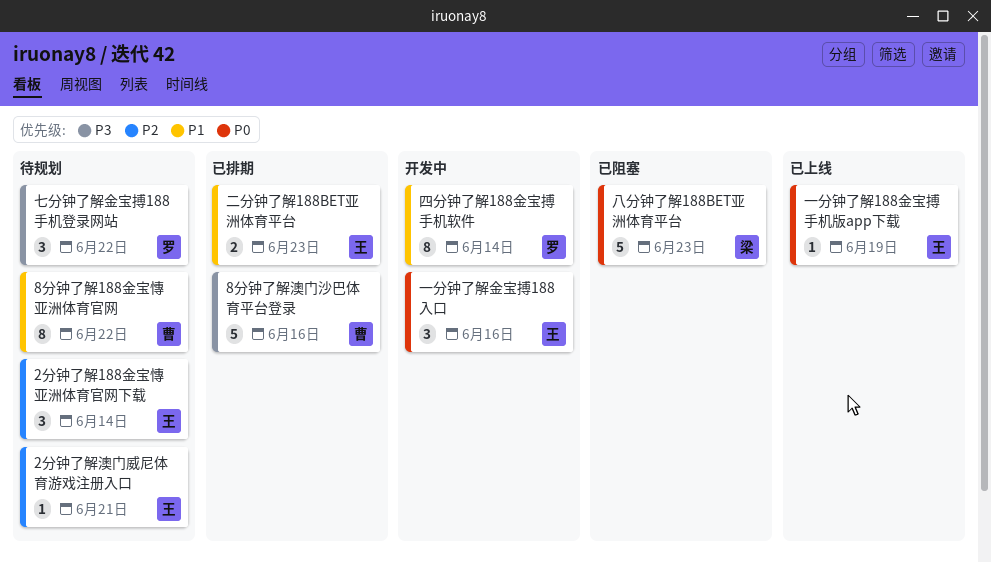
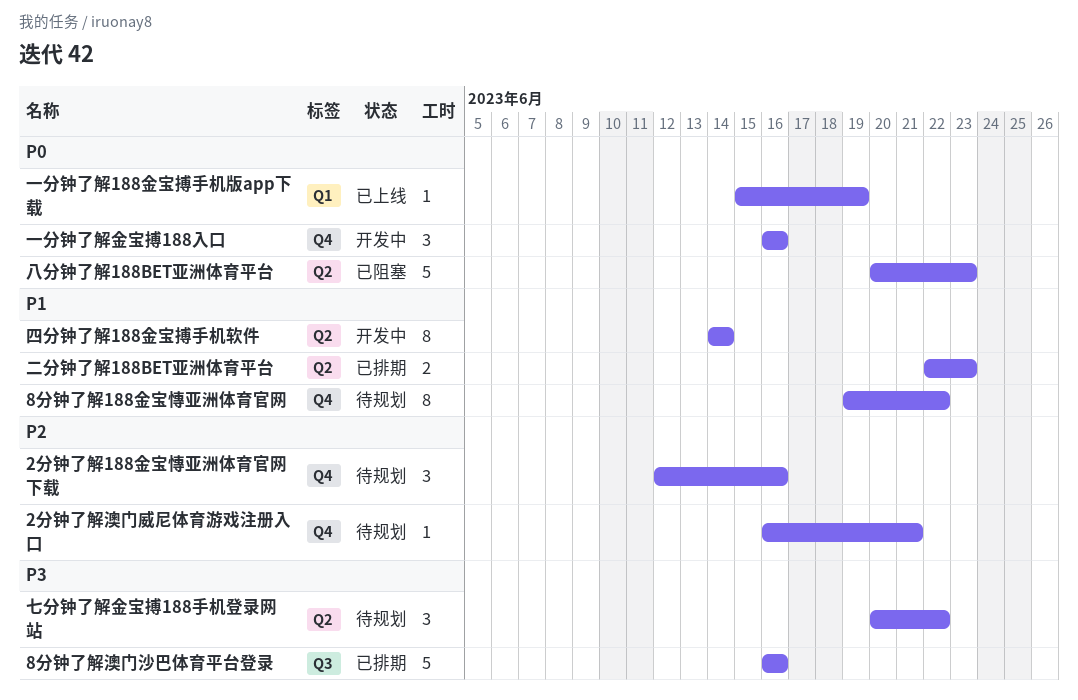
2分钟了解188金宝慱亚洲体育官网下载, due: Jun 14 -> Jun 16

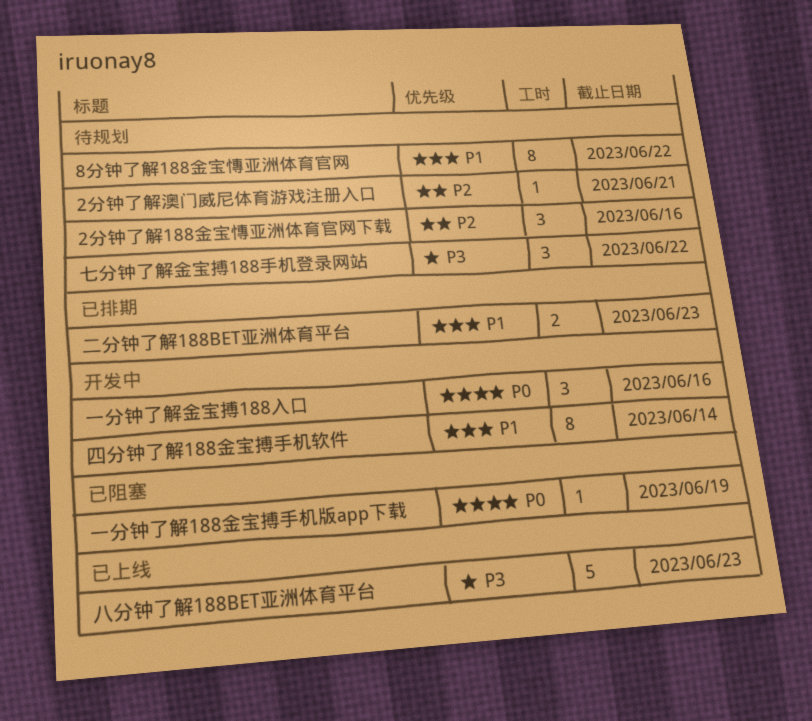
8分钟了解澳门沙巴体育平台登录: present -> none
一分钟了解188金宝搏手机版app下载, status: 已上线 -> 已阻塞
八分钟了解188BET亚洲体育平台, status: 已阻塞 -> 已上线
八分钟了解188BET亚洲体育平台, priority: P0 -> P3

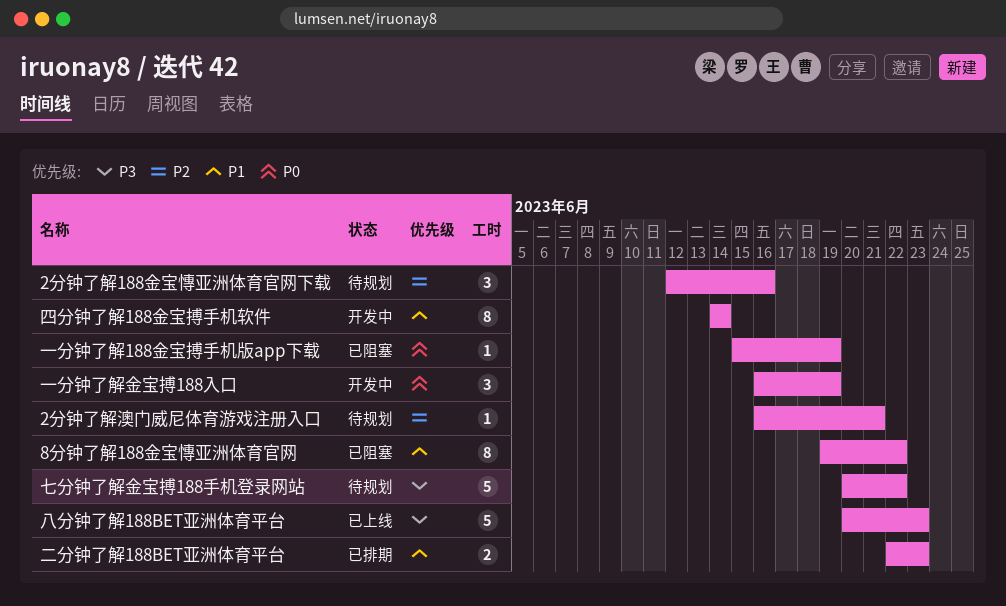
8分钟了解188金宝慱亚洲体育官网, status: 待规划 -> 已阻塞
一分钟了解金宝搏188入口, due: Jun 16 -> Jun 19
七分钟了解金宝搏188手机登录网站, estimate: 3 -> 5

